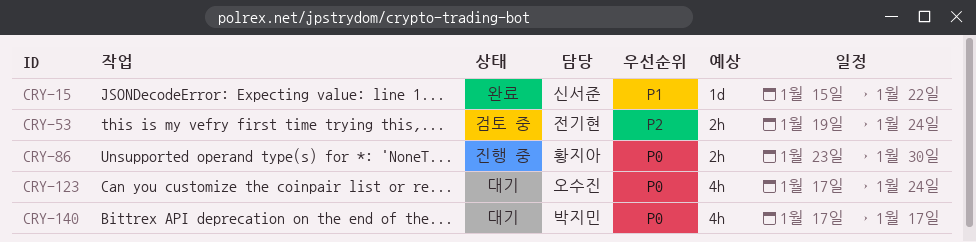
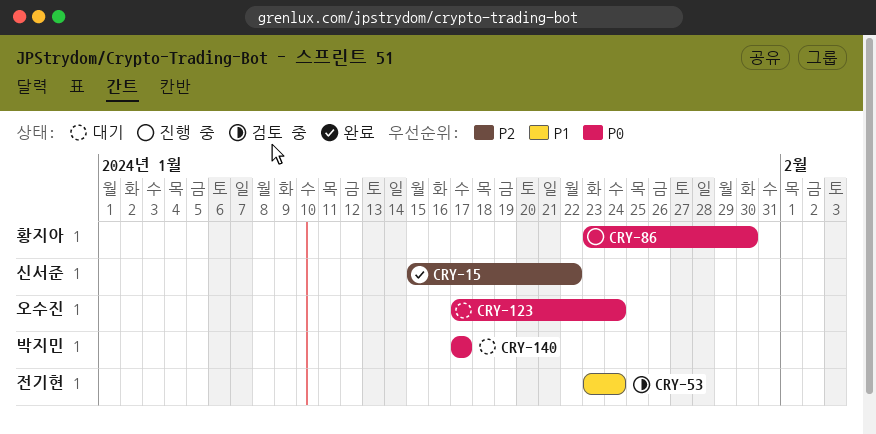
CRY-15, priority: P1 -> P2
CRY-53, priority: P2 -> P1
CRY-53, start: Jan 19 -> Jan 23

